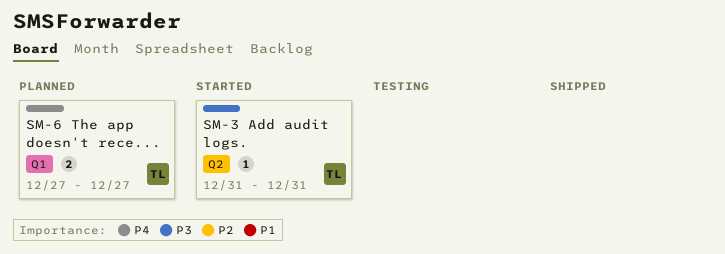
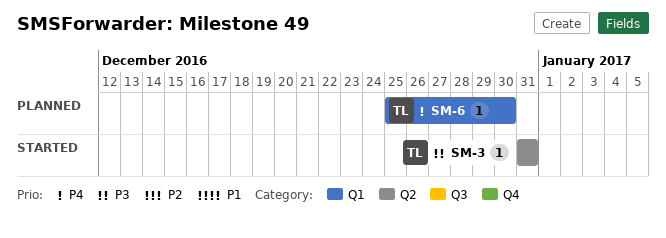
SM-6, estimate: 2 -> 1
SM-6, start: Dec 27 -> Dec 25
SM-6, due: Dec 27 -> Dec 30

